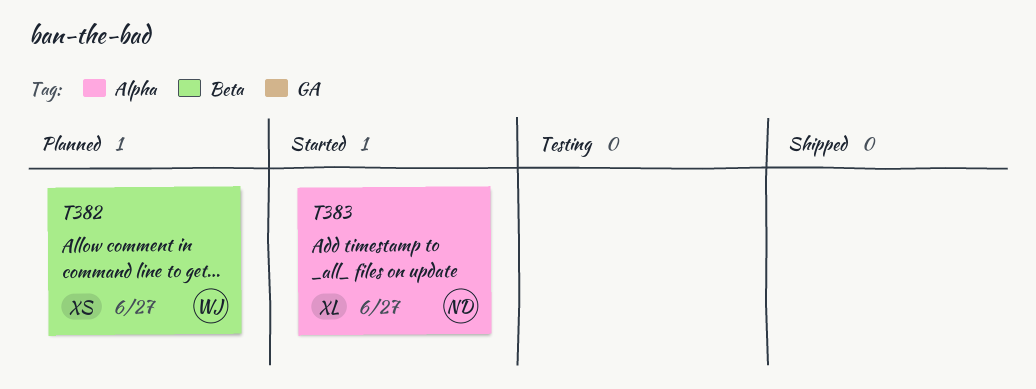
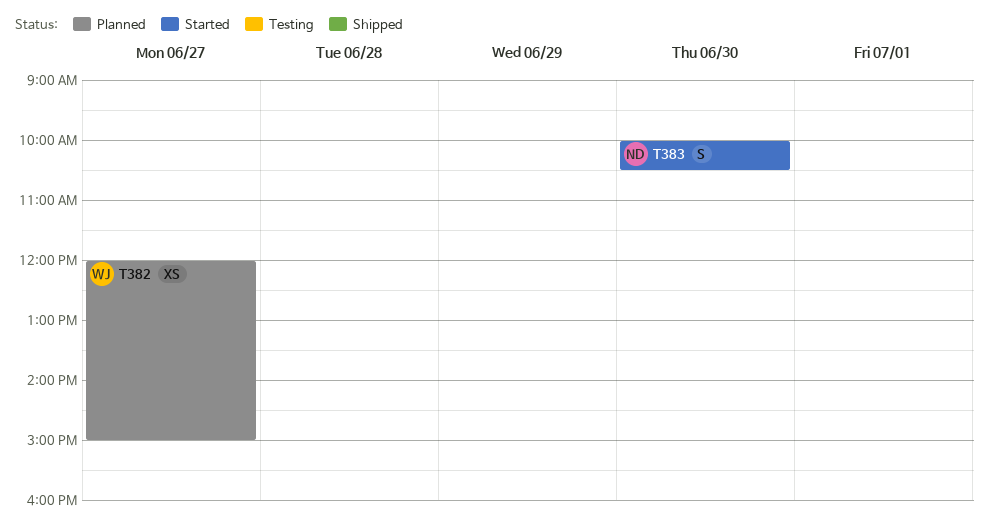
T383, estimate: XL -> S
T383, day: Jun 27 -> Jun 30

